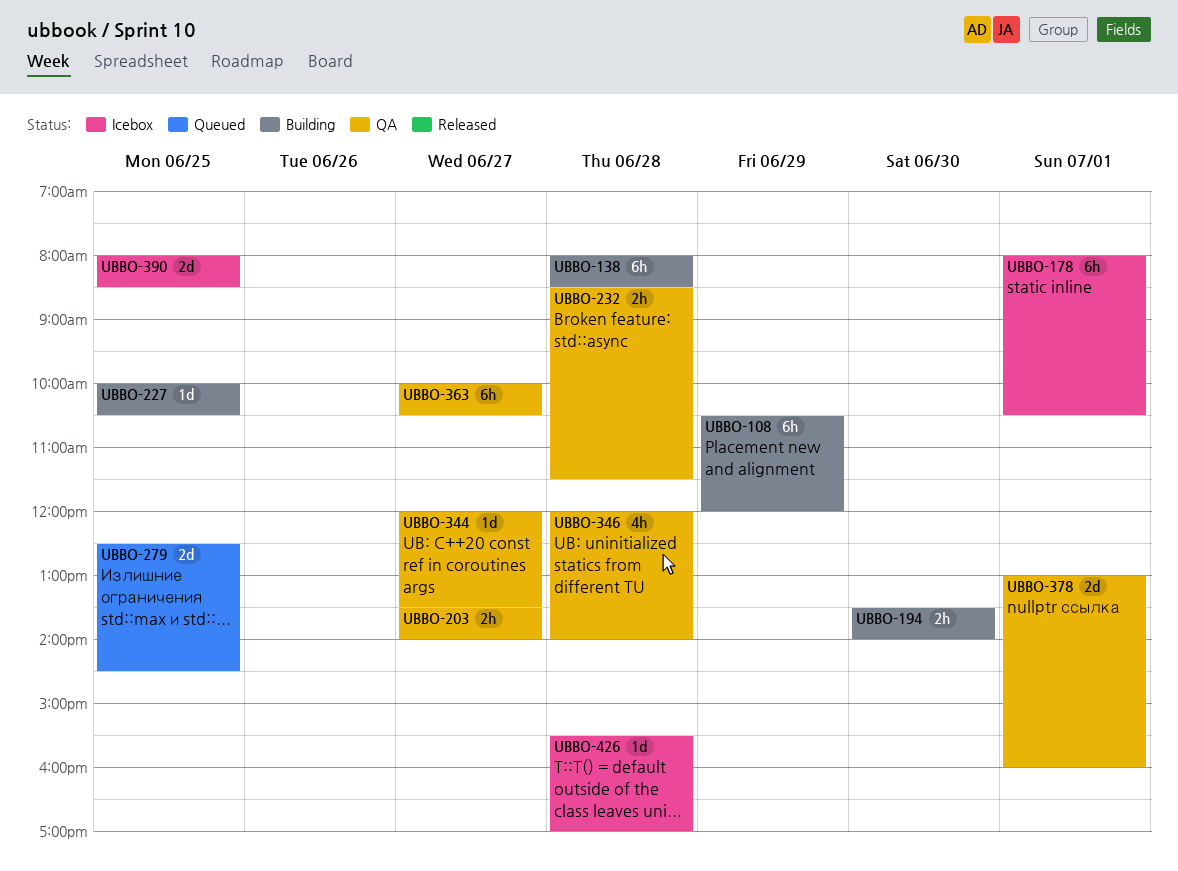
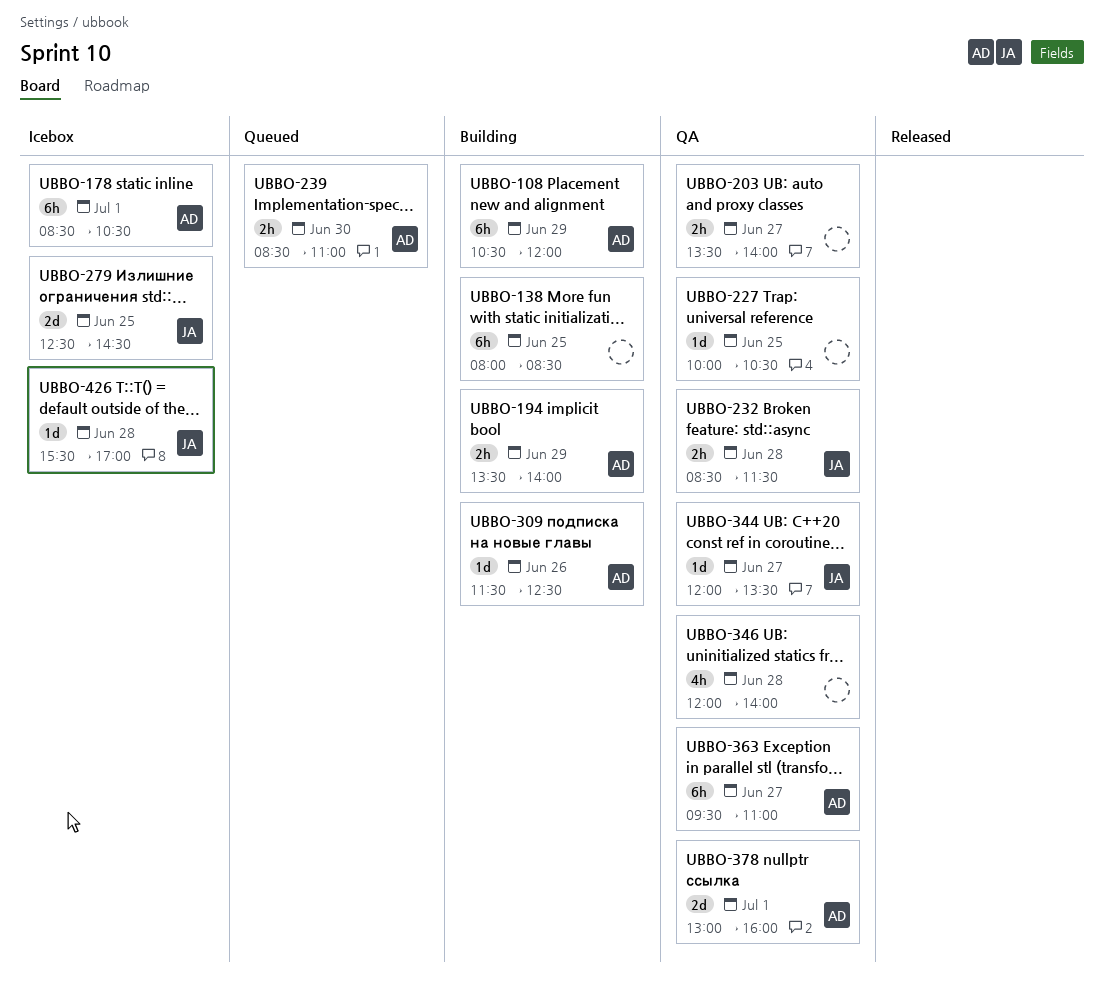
UBBO-138, day: Jun 28 -> Jun 25
UBBO-178, begins: 08:00 -> 08:30
UBBO-194, day: Jun 30 -> Jun 29
UBBO-227, status: Building -> QA
UBBO-239: none -> present
UBBO-279, status: Queued -> Icebox
UBBO-309: none -> present
UBBO-363, begins: 10:00 -> 09:30
UBBO-363, ends: 10:30 -> 11:00
UBBO-390: present -> none

